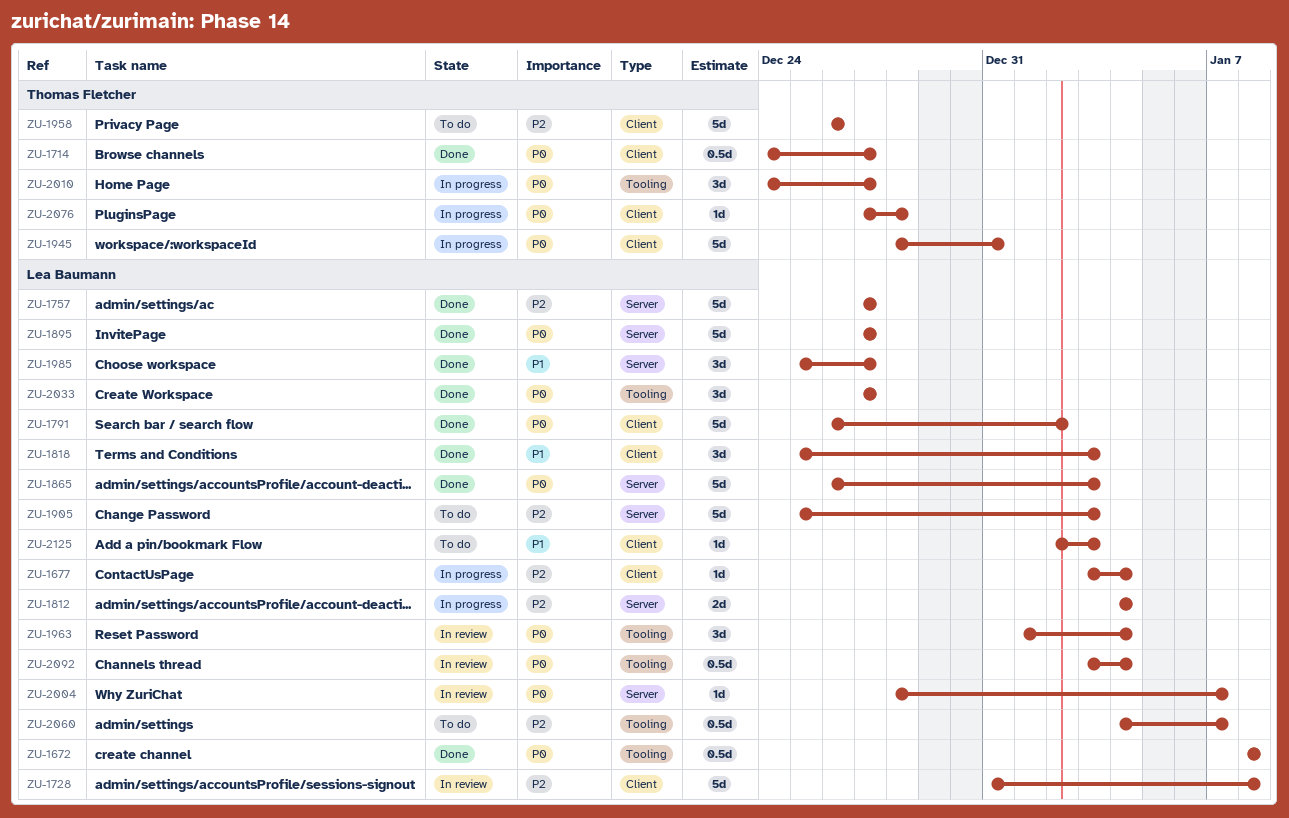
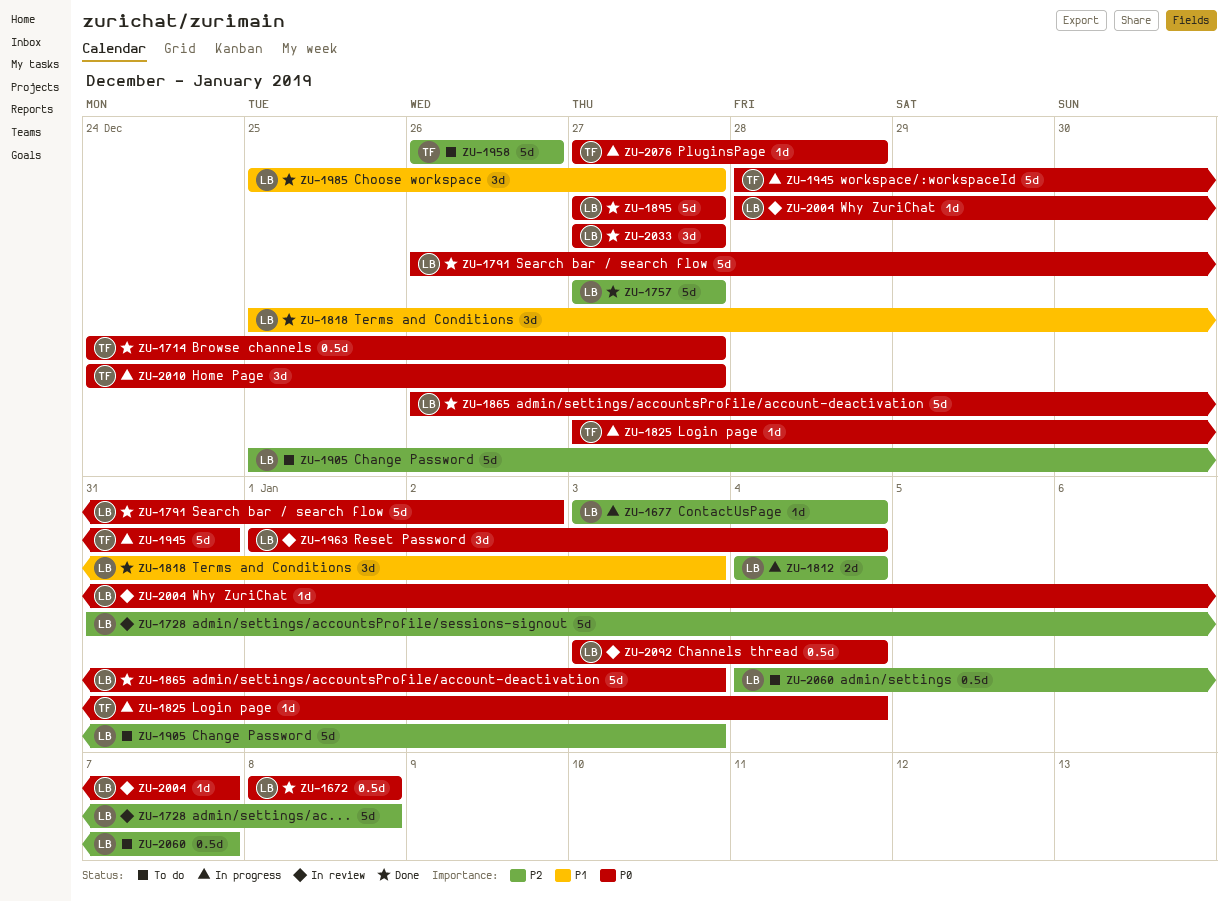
ZU-1825: none -> present
ZU-2125: present -> none

